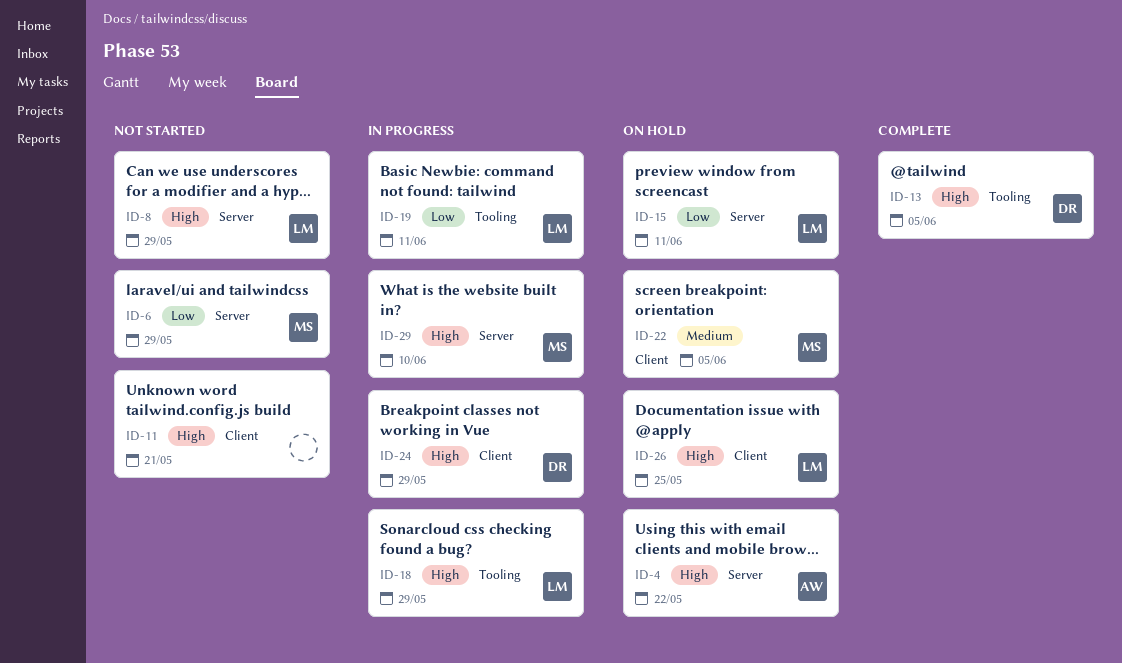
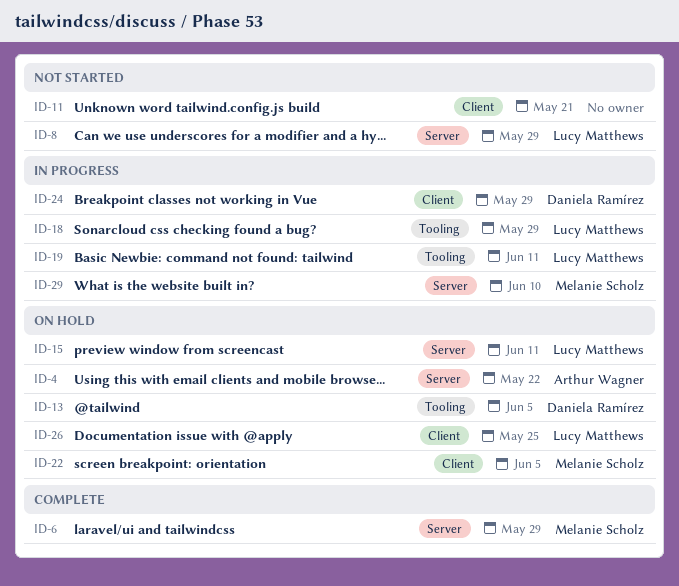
ID-6, status: Not started -> Complete
ID-13, status: Complete -> On hold

